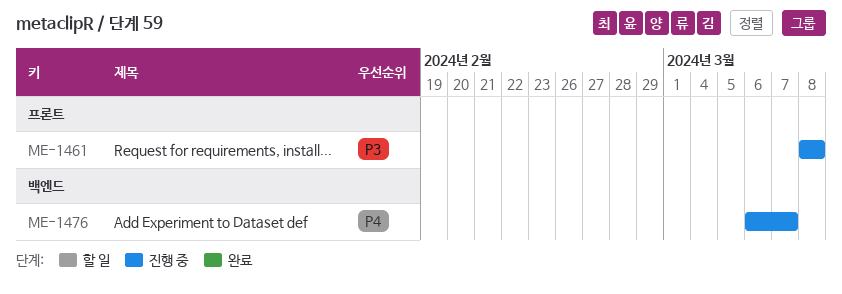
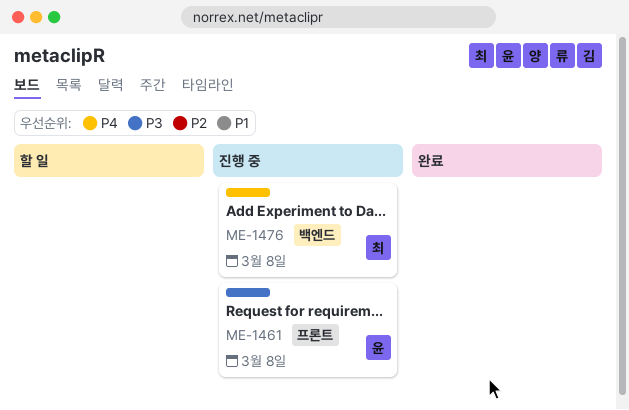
ME-1476, due: Mar 7 -> Mar 8

